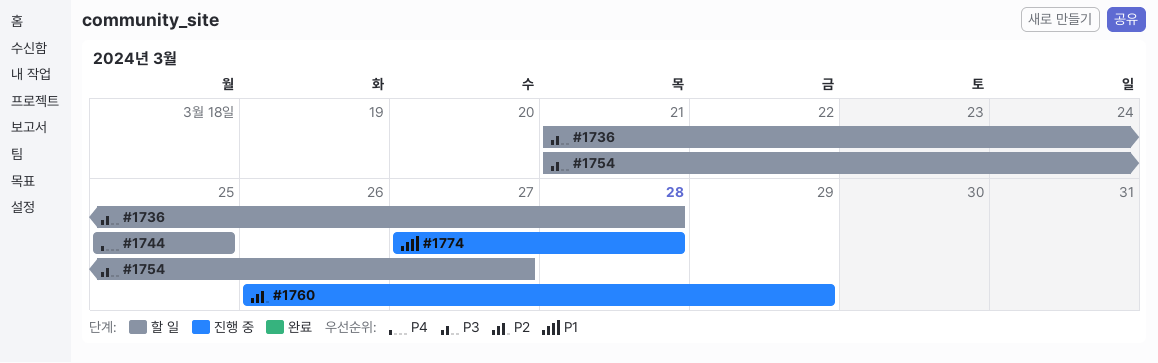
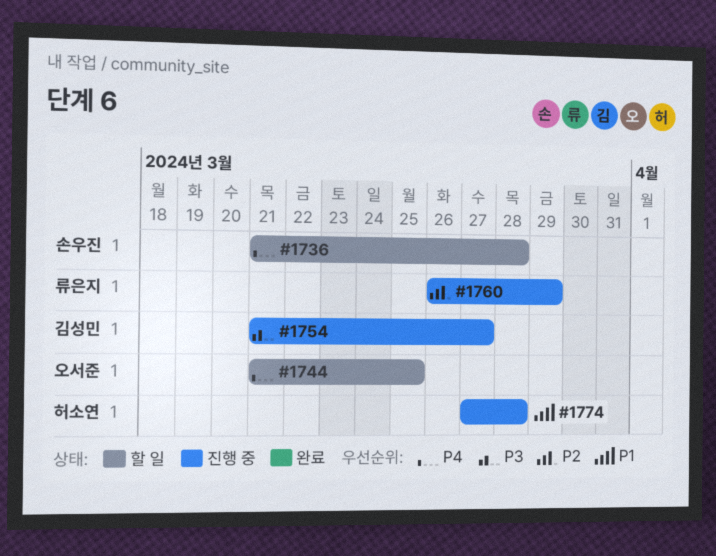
#1736, priority: P3 -> P4
#1744, start: Mar 25 -> Mar 21
#1754, status: 할 일 -> 진행 중

